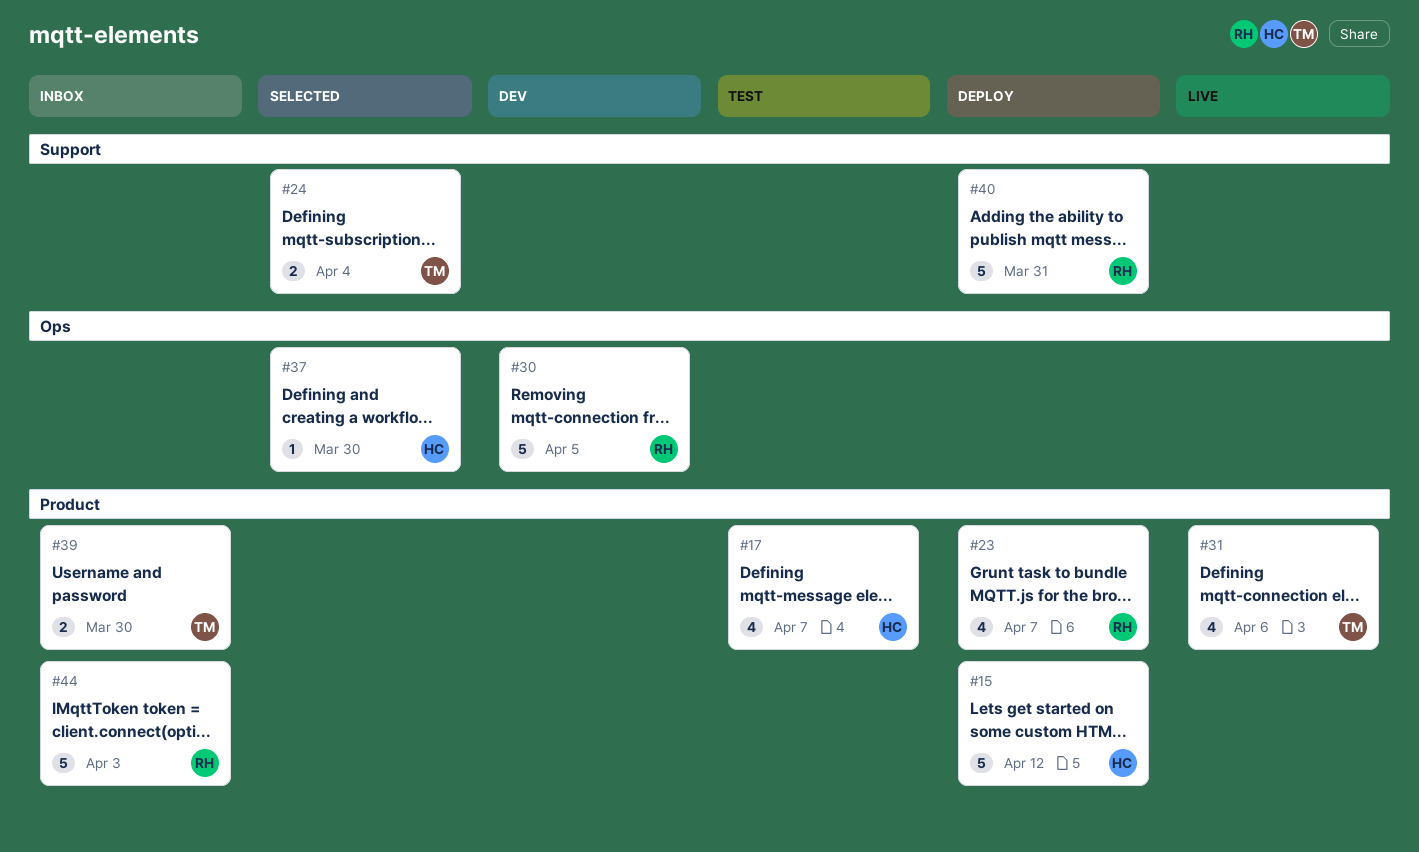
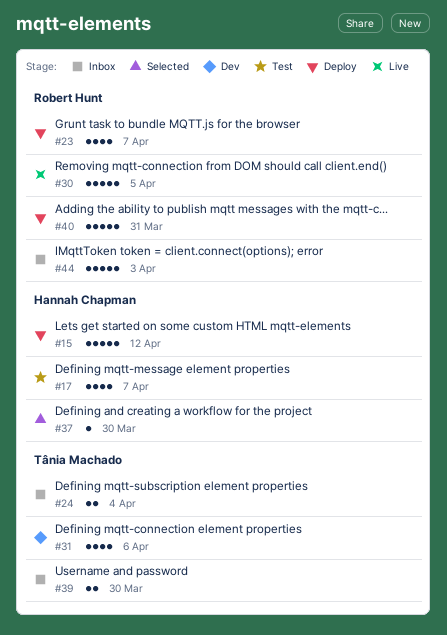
#24, status: Selected -> Inbox
#30, status: Dev -> Live
#31, status: Live -> Dev

